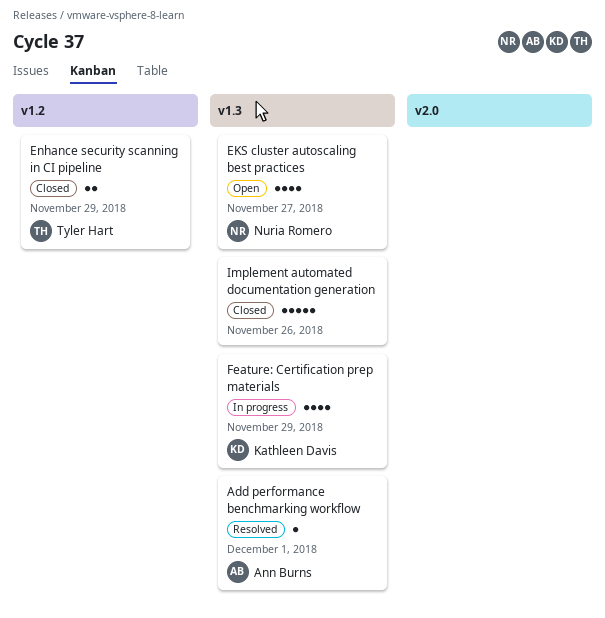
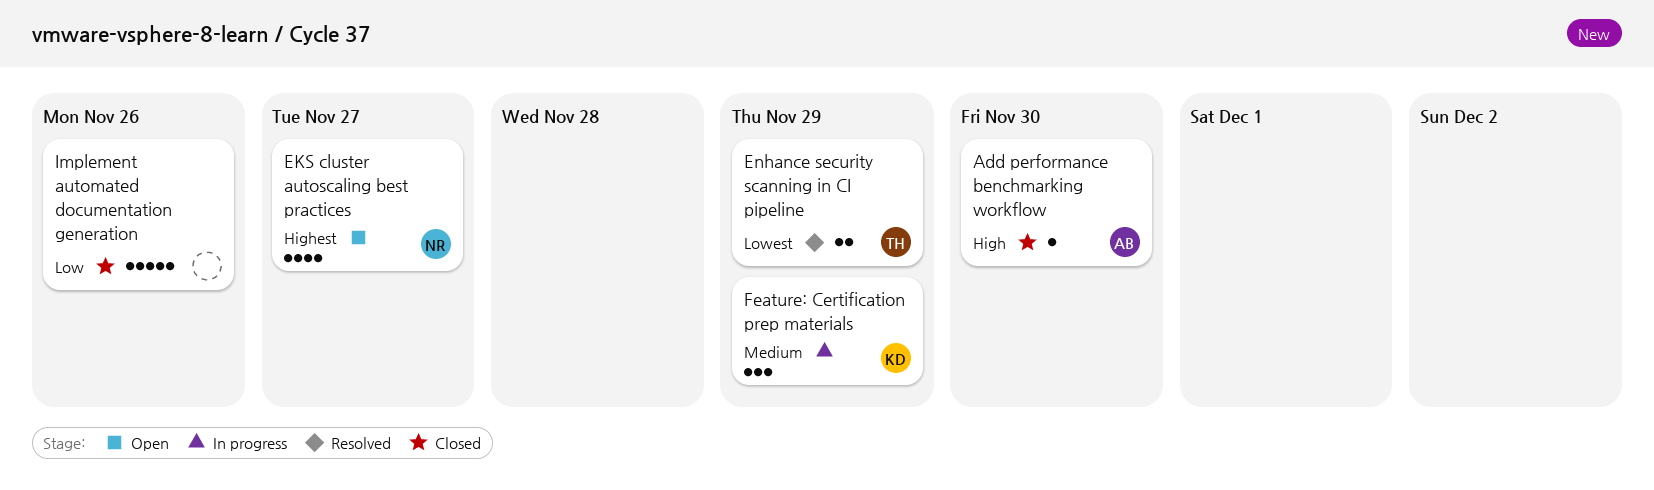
Add performance benchmarking workflow, status: Resolved -> Closed
Add performance benchmarking workflow, due: Dec 1 -> Nov 30
Enhance security scanning in CI pipeline, status: Closed -> Resolved
Feature: Certification prep materials, estimate: 4 -> 3

